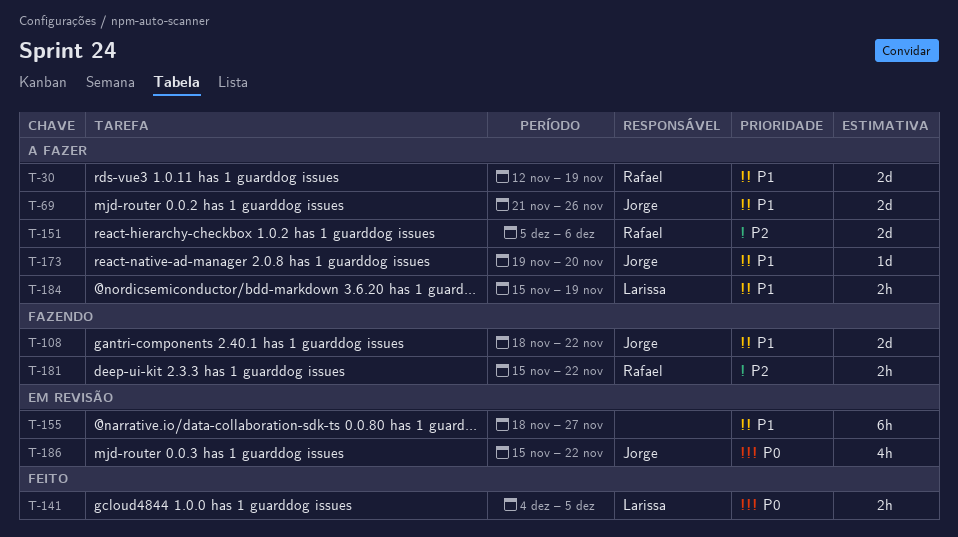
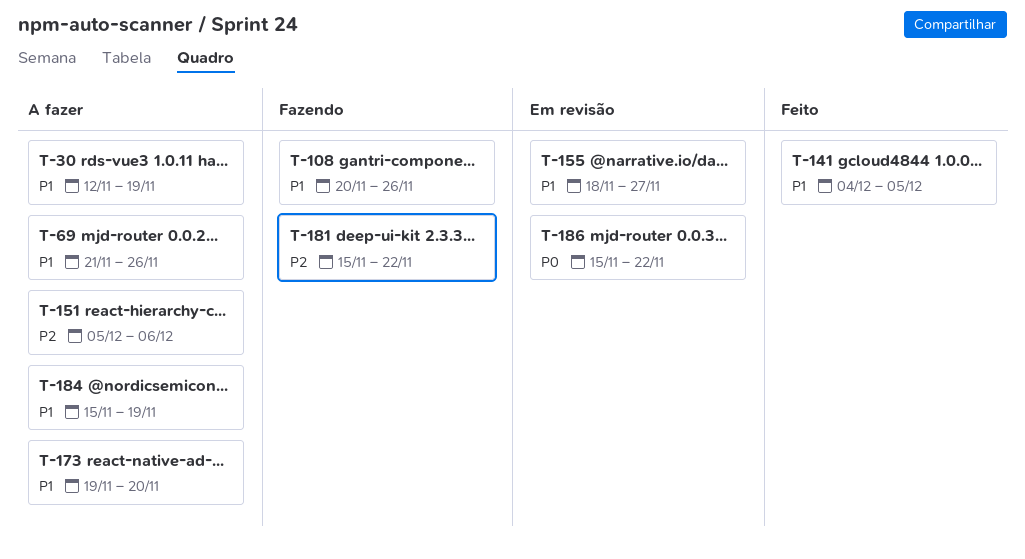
T-108, start: Nov 18 -> Nov 20
T-108, due: Nov 22 -> Nov 26
T-141, priority: P0 -> P1

